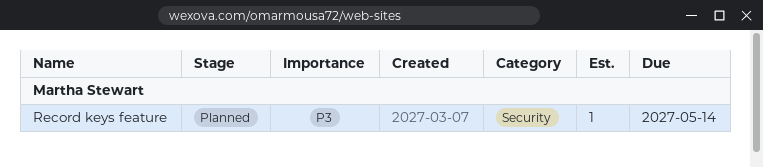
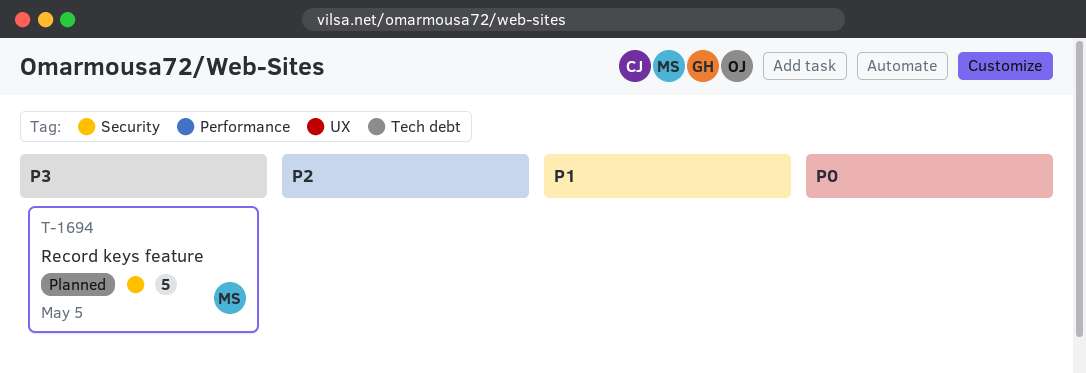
Record keys feature, estimate: 1 -> 5
Record keys feature, due: May 14 -> May 5

